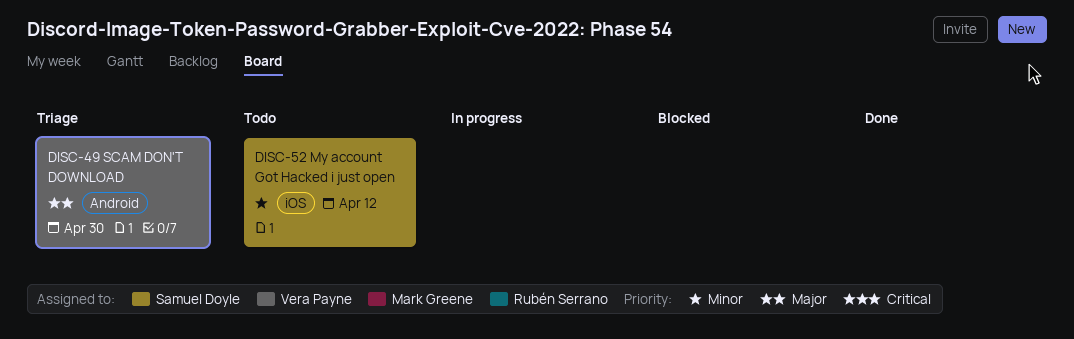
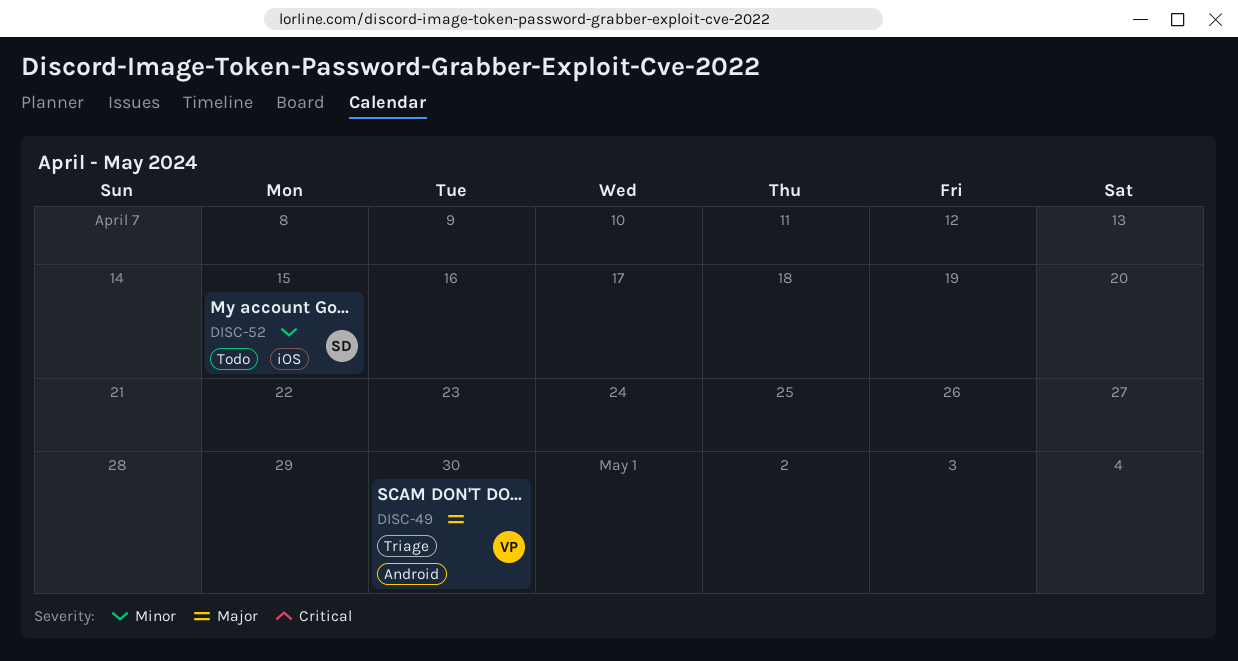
DISC-52, due: Apr 12 -> Apr 15

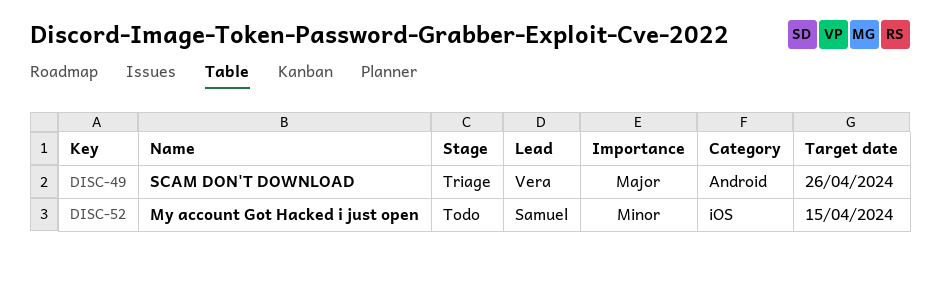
DISC-49, due: Apr 30 -> Apr 26

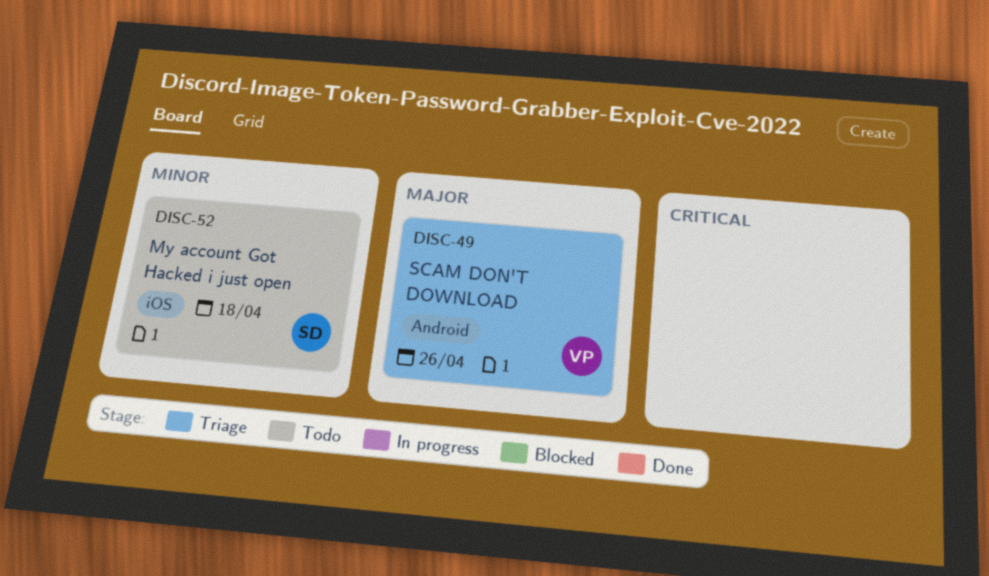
DISC-52, due: Apr 15 -> Apr 18

